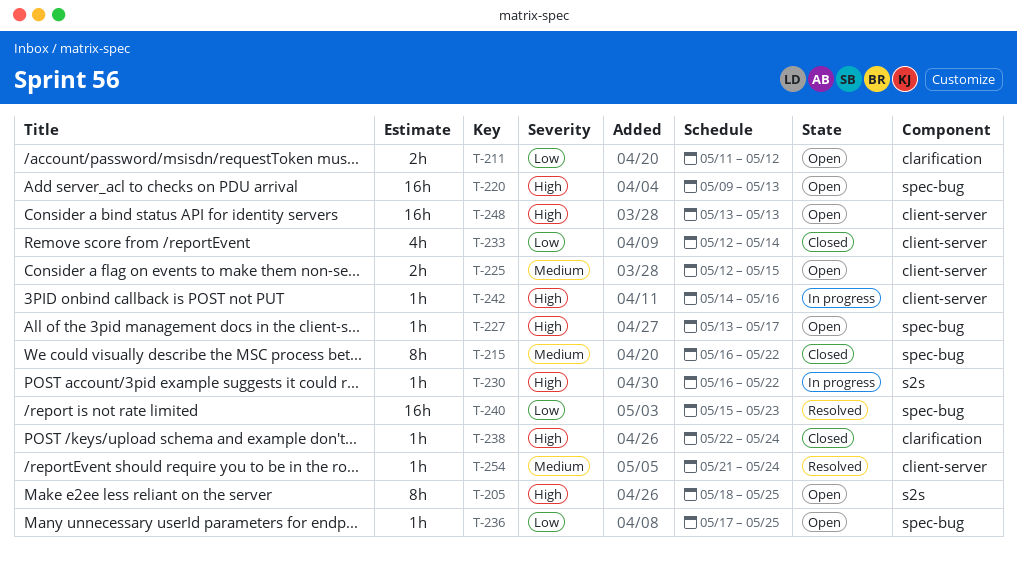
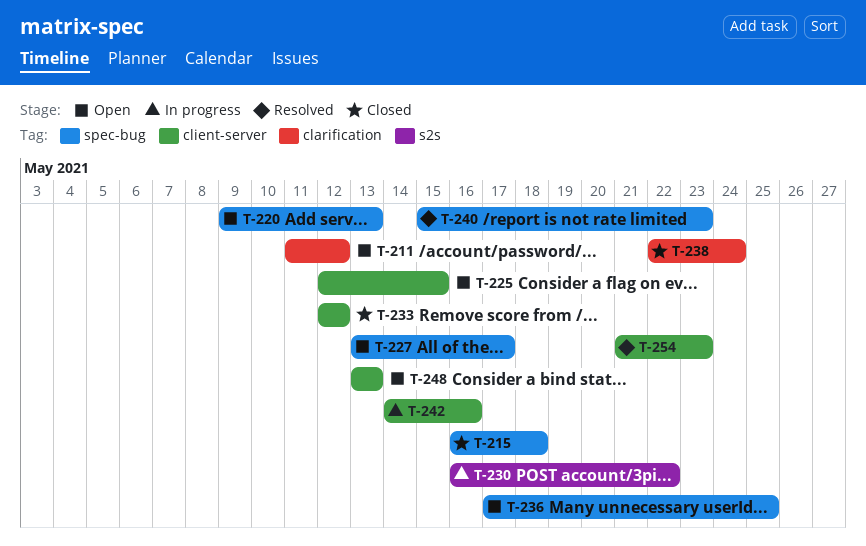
T-205: present -> none
T-215, due: May 22 -> May 18
T-233, due: May 14 -> May 12
T-254, due: May 24 -> May 23

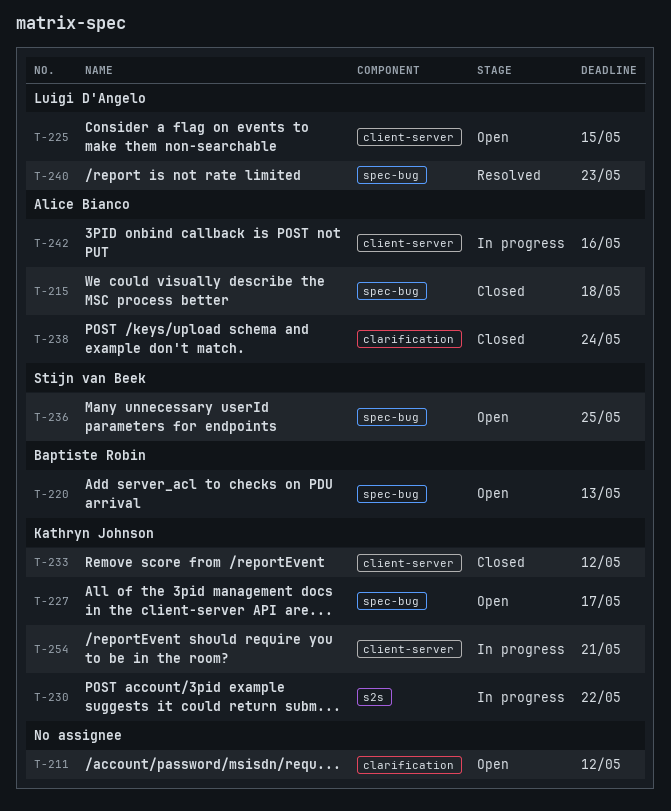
T-248: present -> none
T-254, status: Resolved -> In progress
T-254, due: May 23 -> May 21

